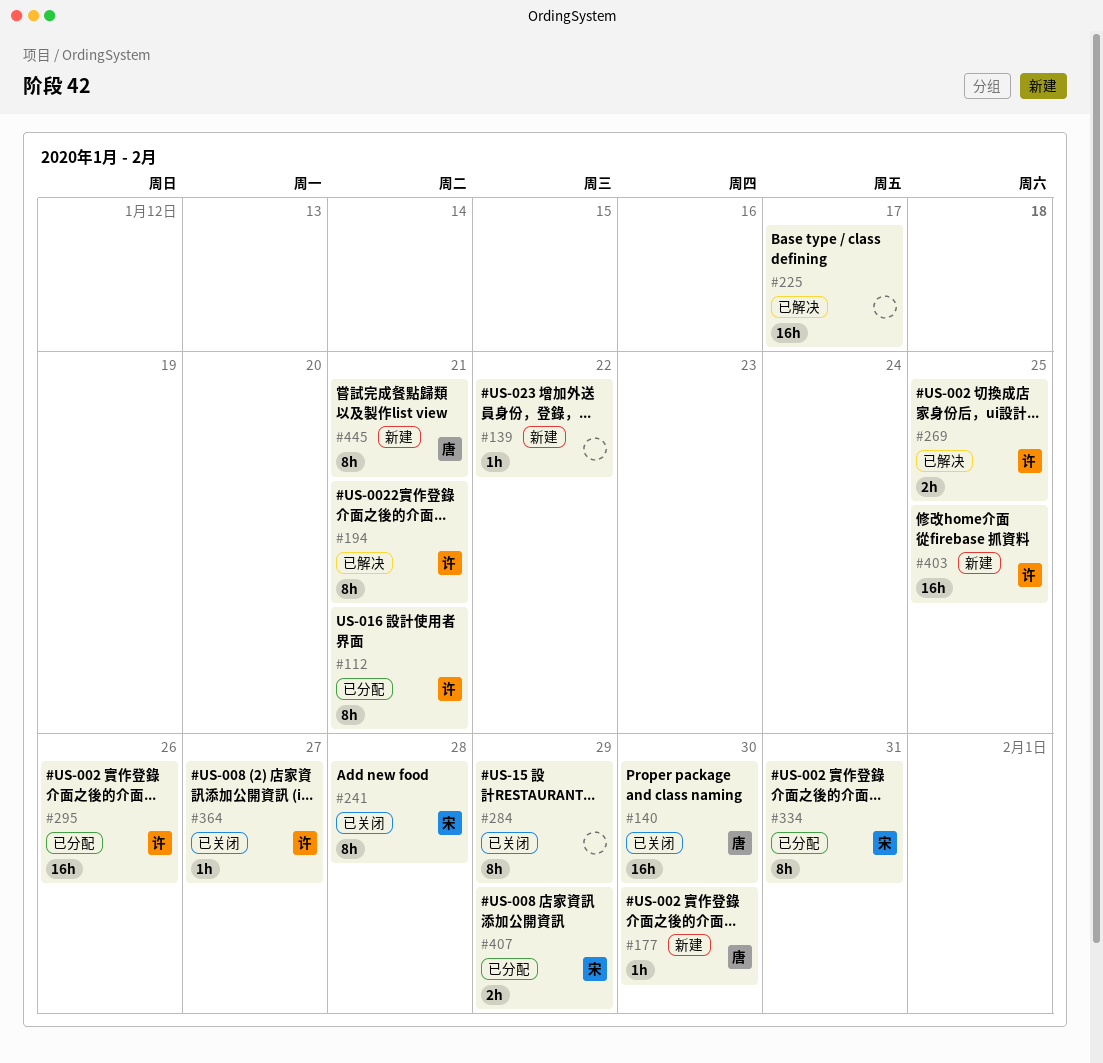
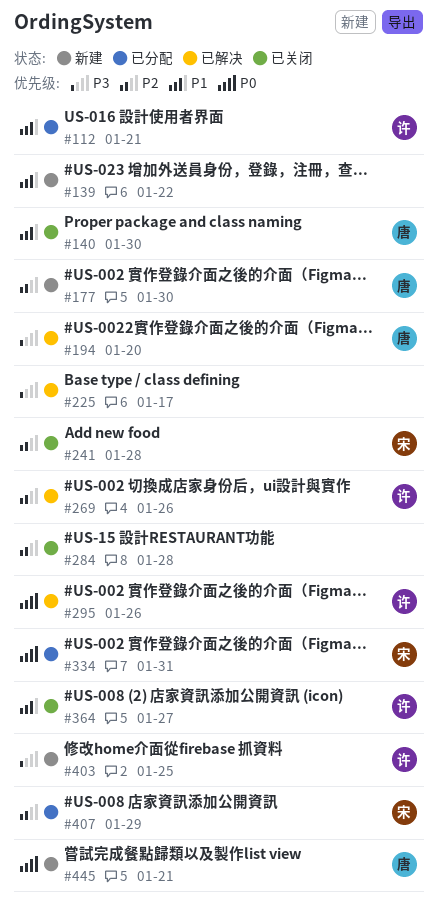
#194, owner: 许 -> 唐
#194, due: Jan 21 -> Jan 20
#269, due: Jan 25 -> Jan 26
#284, due: Jan 29 -> Jan 28
#295, status: 已分配 -> 已解决

